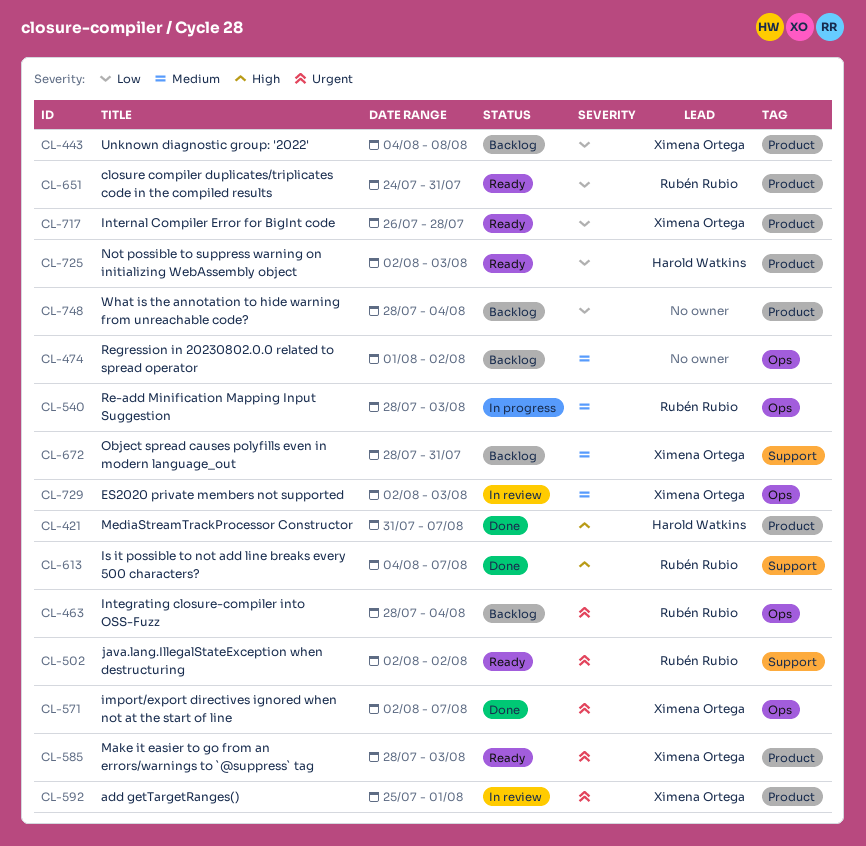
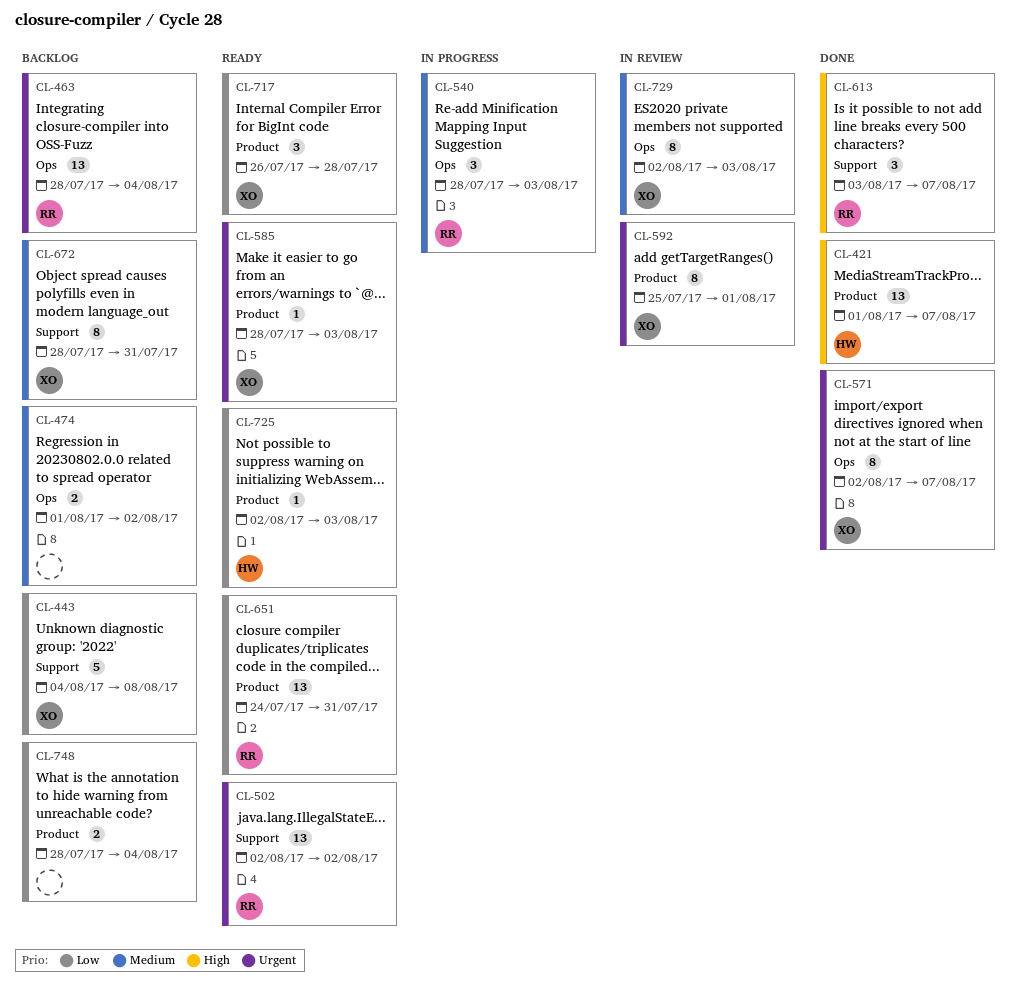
CL-421, start: Jul 31 -> Aug 1
CL-443, label: Product -> Support
CL-613, start: Aug 4 -> Aug 3

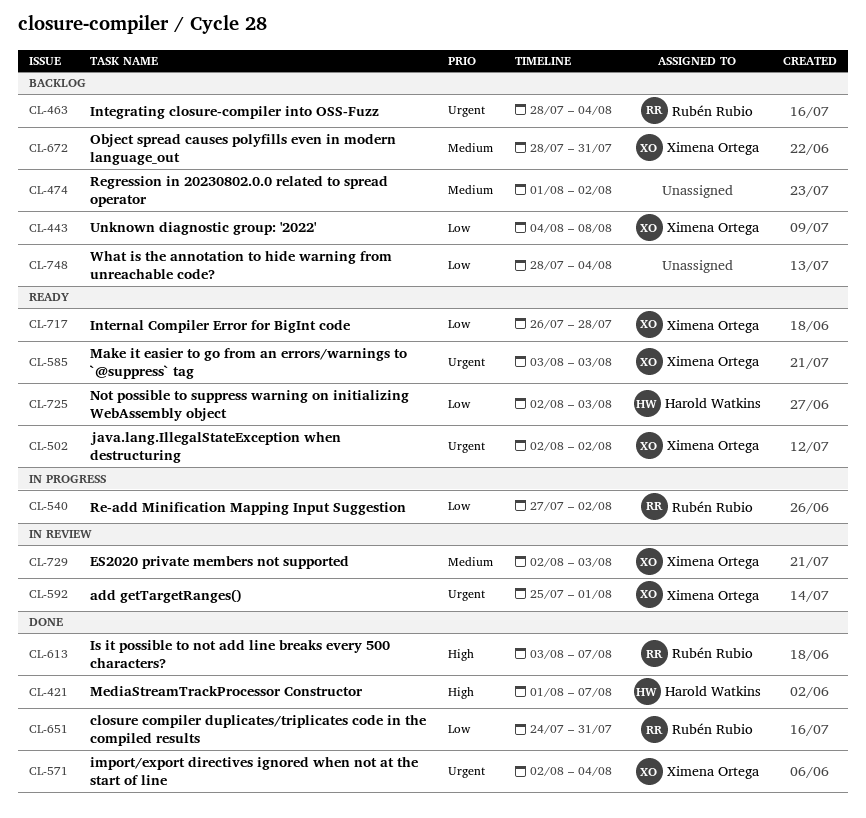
CL-502, owner: Rubén Rubio -> Ximena Ortega
CL-540, priority: Medium -> Low
CL-540, start: Jul 28 -> Jul 27
CL-540, due: Aug 3 -> Aug 2
CL-571, due: Aug 7 -> Aug 4
CL-585, start: Jul 28 -> Aug 3
CL-651, status: Ready -> Done

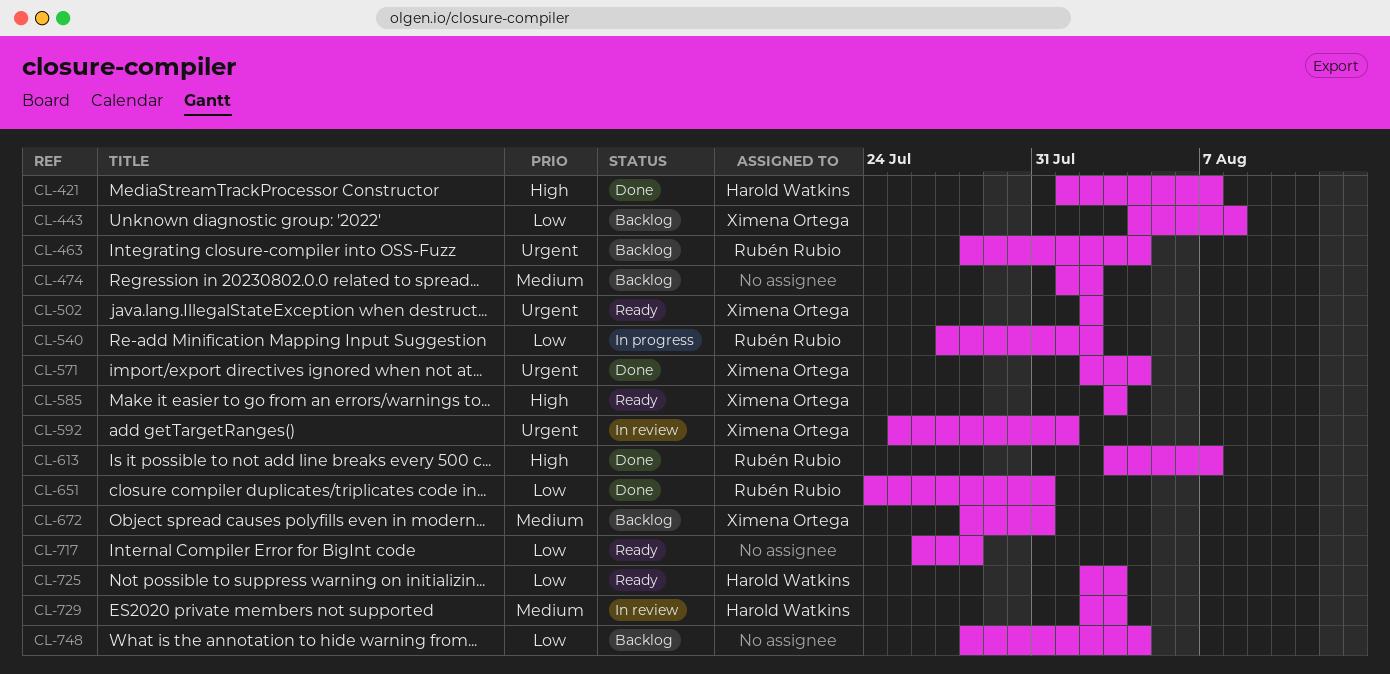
CL-585, priority: Urgent -> High
CL-717, owner: Ximena Ortega -> none
CL-729, owner: Ximena Ortega -> Harold Watkins

